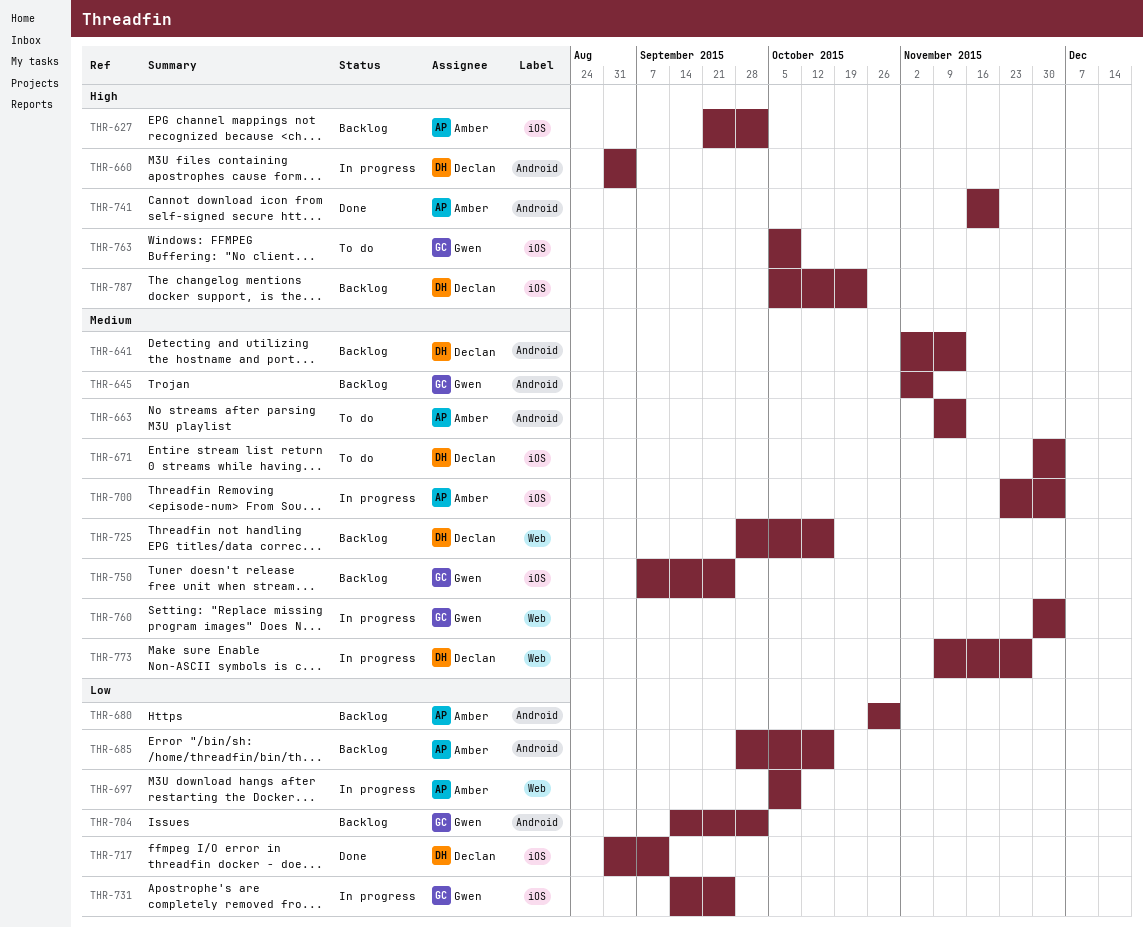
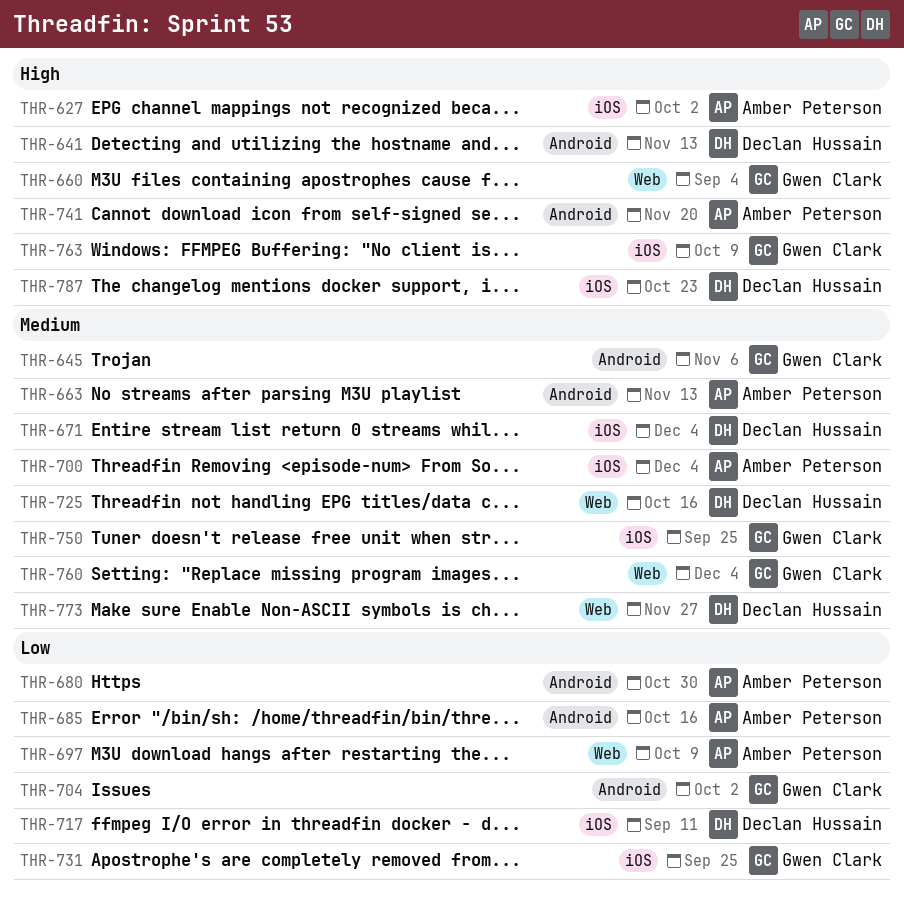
THR-641, priority: Medium -> High
THR-660, owner: Declan Hussain -> Gwen Clark
THR-660, label: Android -> Web

